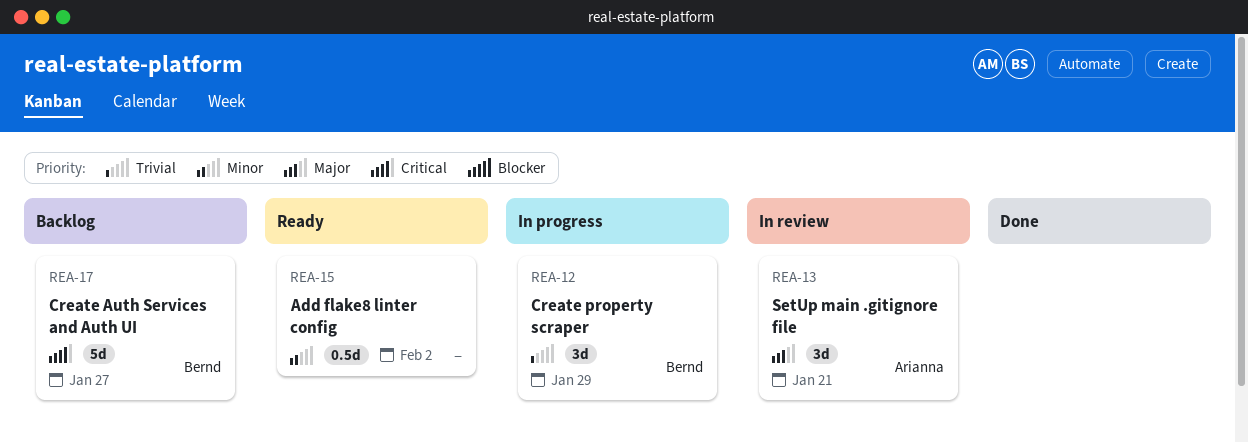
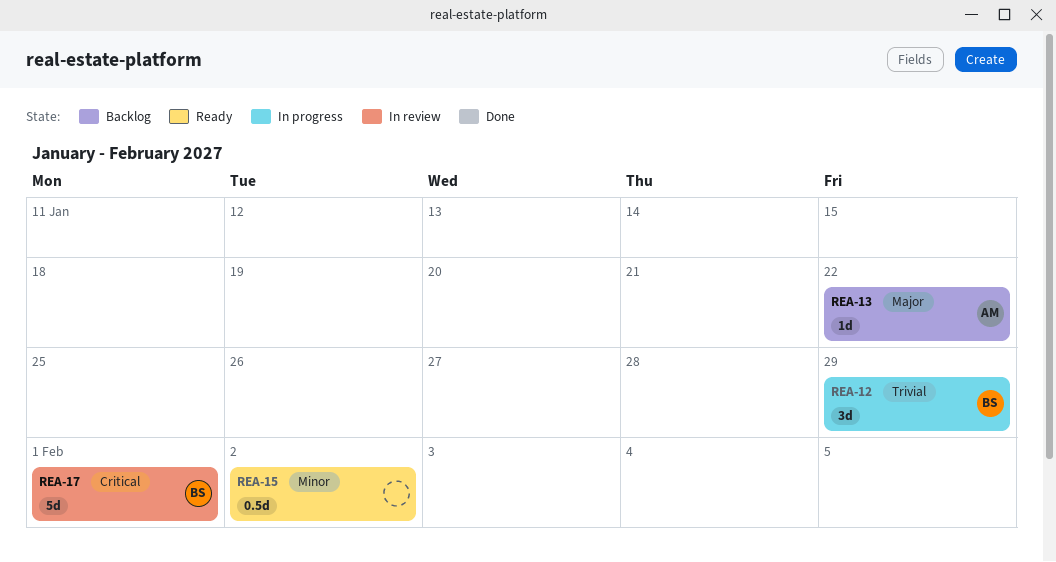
REA-13, status: In review -> Backlog
REA-13, estimate: 3d -> 1d
REA-13, due: Jan 21 -> Jan 22
REA-17, status: Backlog -> In review
REA-17, due: Jan 27 -> Feb 1

